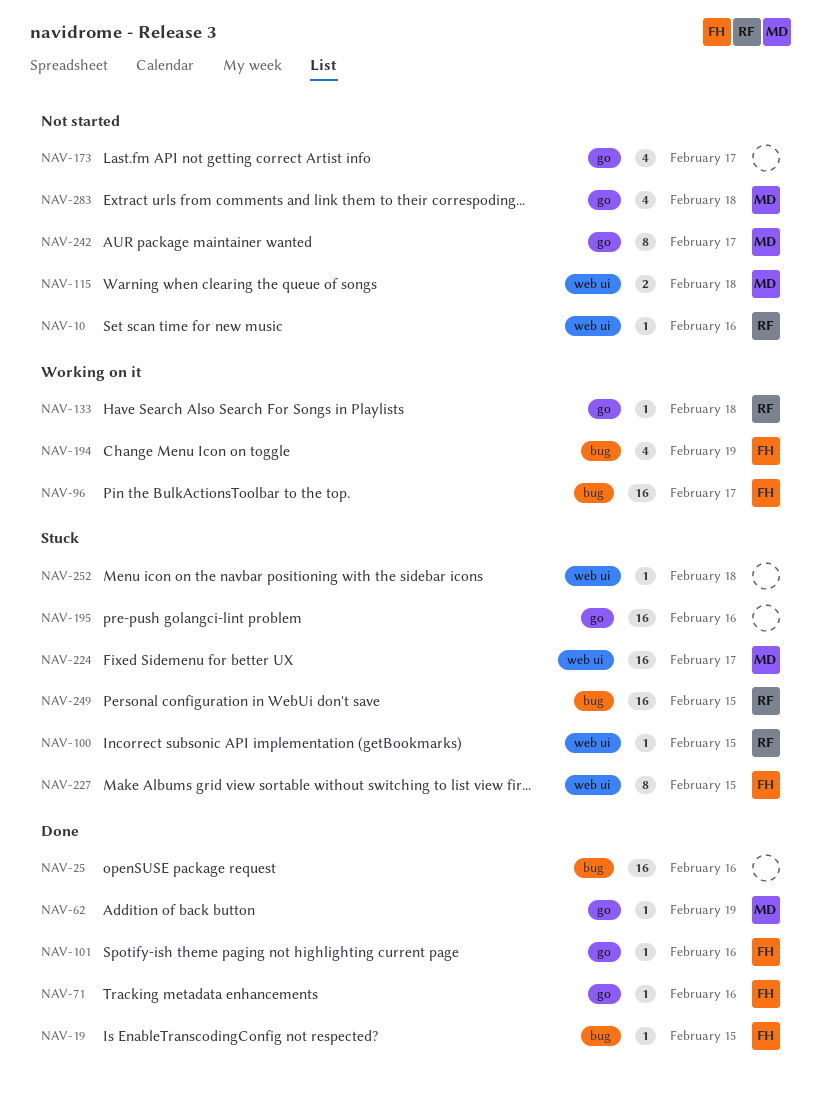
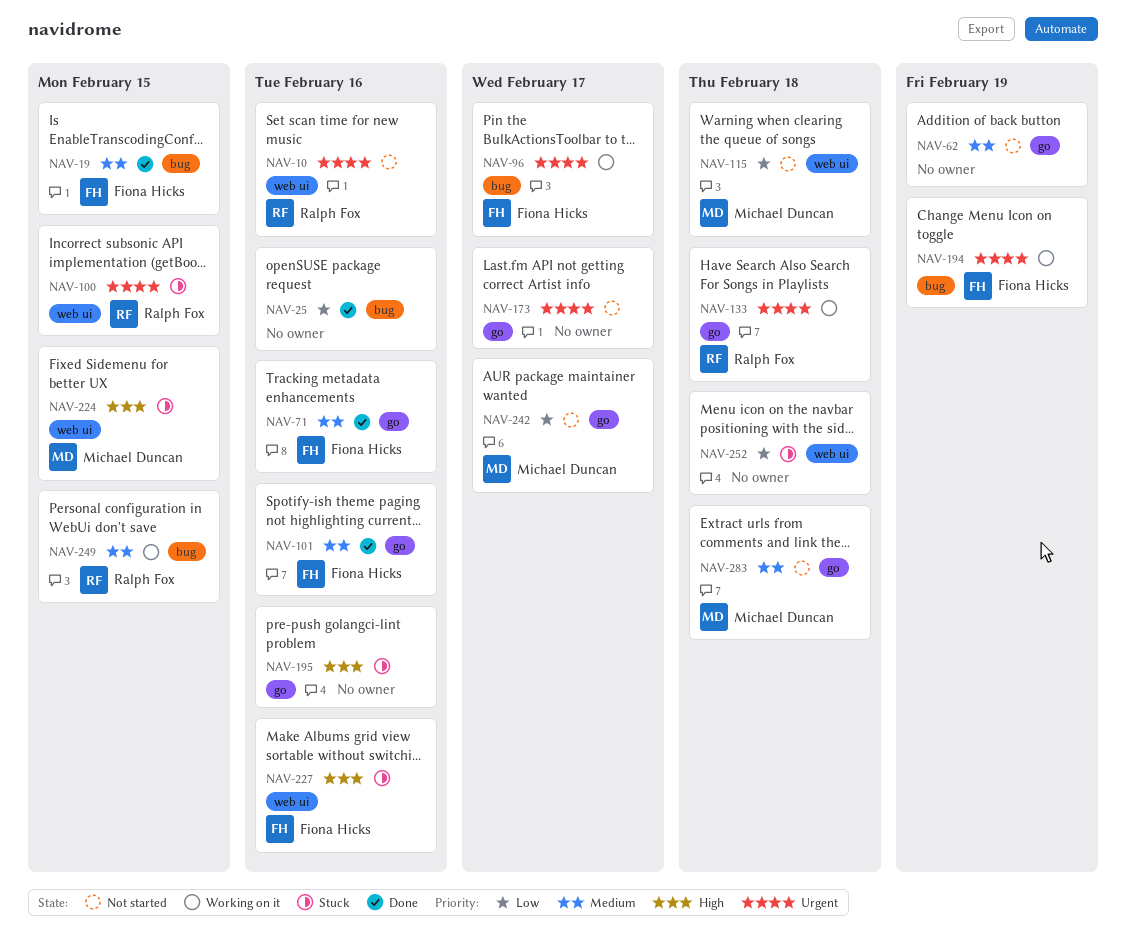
NAV-62, status: Done -> Not started
NAV-62, owner: Michael Duncan -> none
NAV-224, due: Feb 17 -> Feb 15
NAV-227, due: Feb 15 -> Feb 16
NAV-249, status: Stuck -> Working on it

